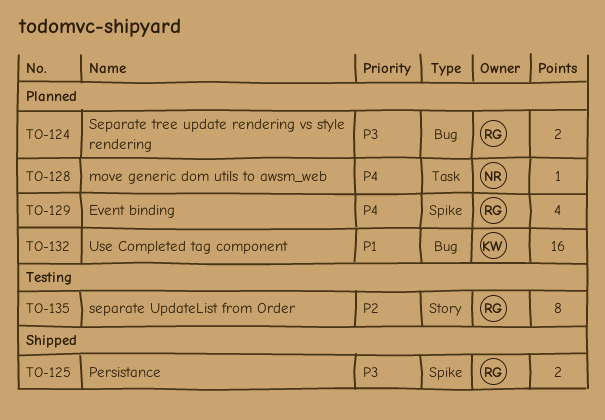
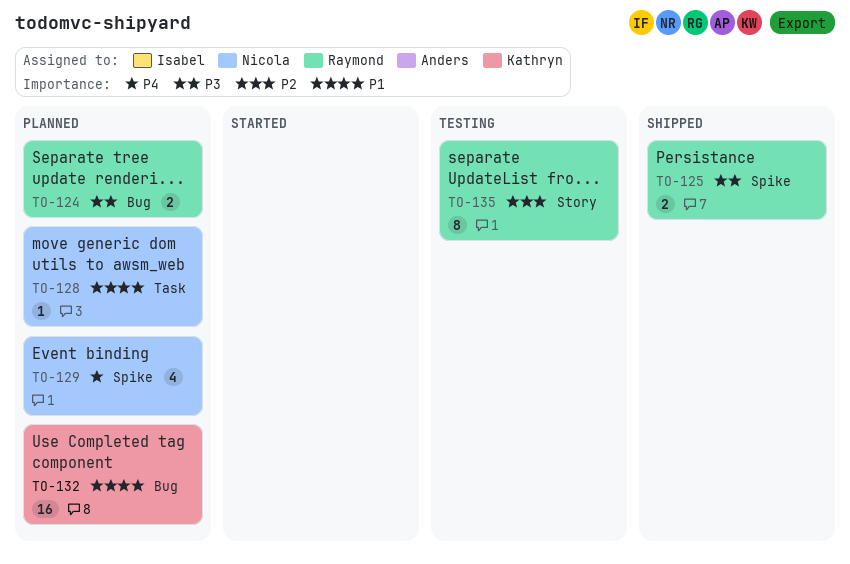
TO-128, priority: P4 -> P1
TO-129, owner: Raymond -> Nicola

